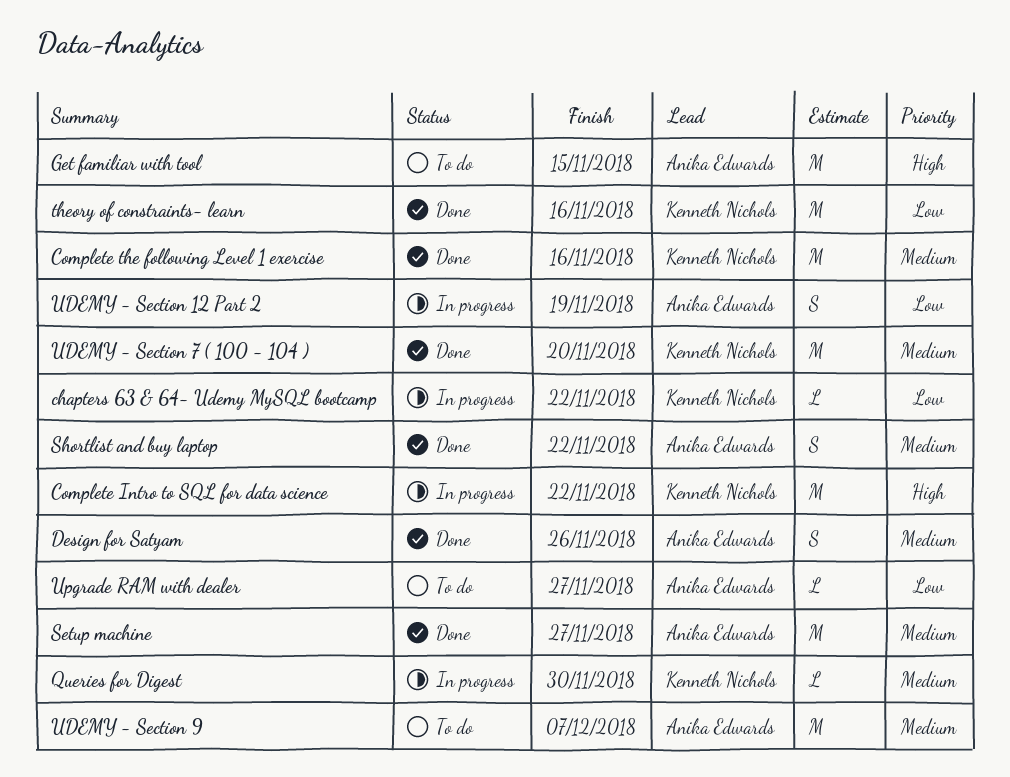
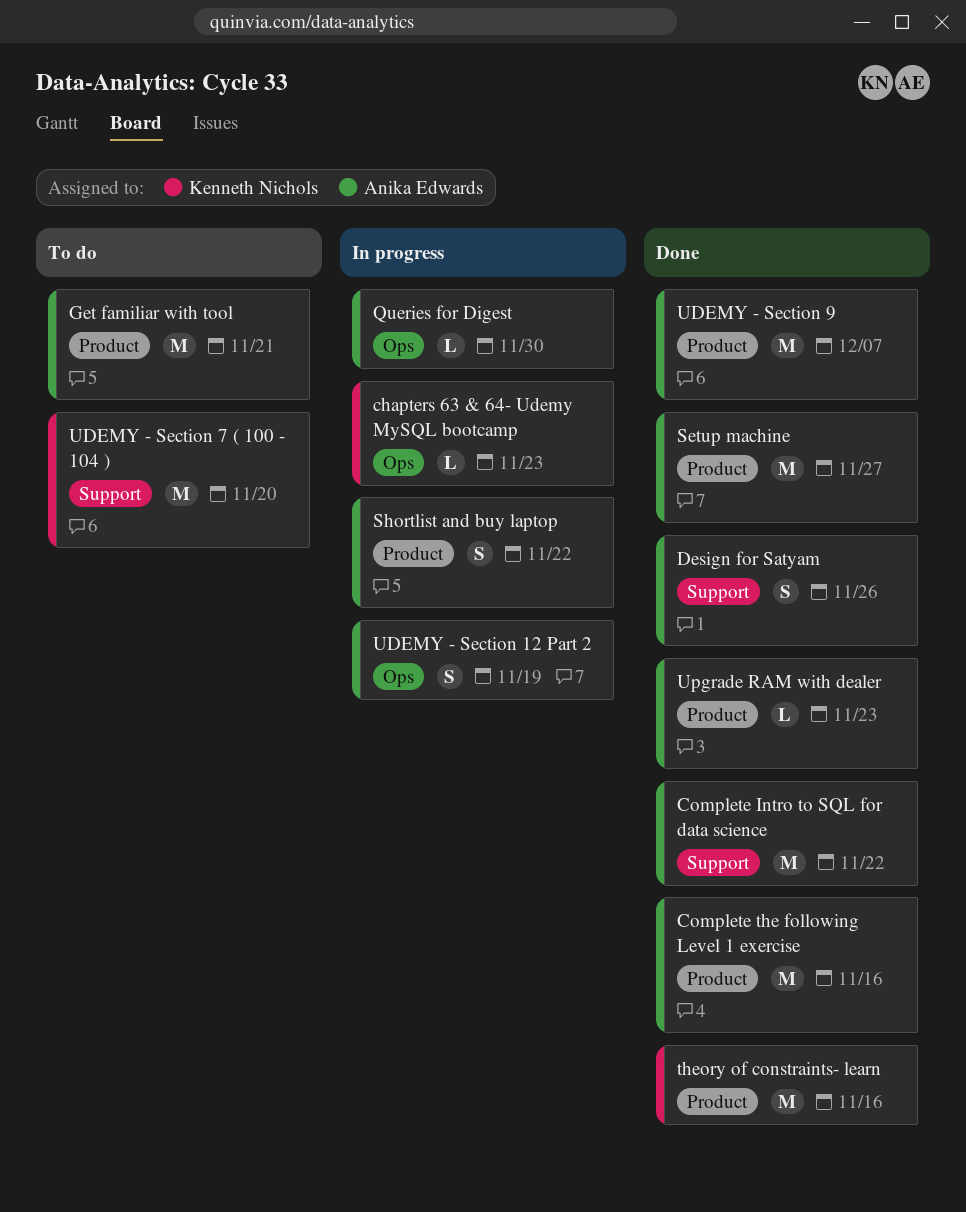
chapters 63 & 64- Udemy MySQL bootcamp, due: Nov 22 -> Nov 23
Complete Intro to SQL for data science, status: In progress -> Done
Complete Intro to SQL for data science, owner: Kenneth Nichols -> Anika Edwards
Complete the following Level 1 exercise, owner: Kenneth Nichols -> Anika Edwards
Get familiar with tool, due: Nov 15 -> Nov 21
Queries for Digest, owner: Kenneth Nichols -> Anika Edwards
Shortlist and buy laptop, status: Done -> In progress
UDEMY - Section 7 ( 100 - 104 ), status: Done -> To do
UDEMY - Section 9, status: To do -> Done
Upgrade RAM with dealer, status: To do -> Done
Upgrade RAM with dealer, due: Nov 27 -> Nov 23

